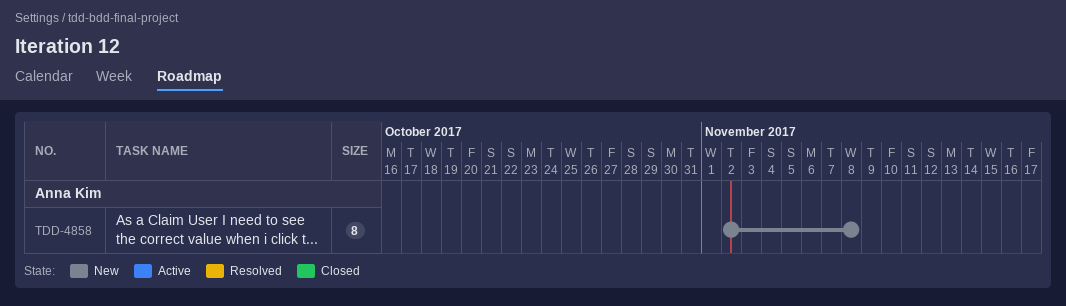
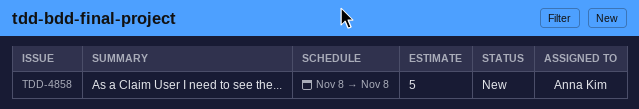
TDD-4858, estimate: 8 -> 5
TDD-4858, start: Nov 2 -> Nov 8

